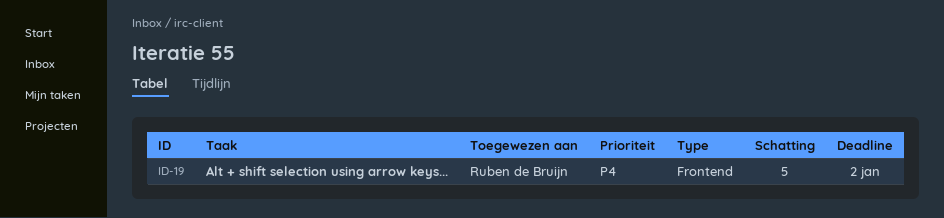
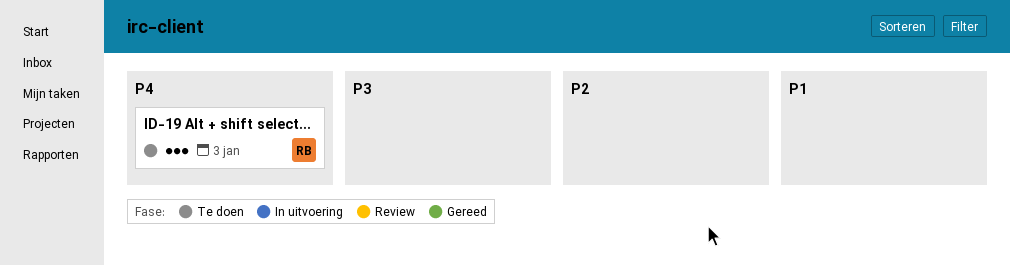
ID-19, estimate: 5 -> 3
ID-19, due: Jan 2 -> Jan 3

